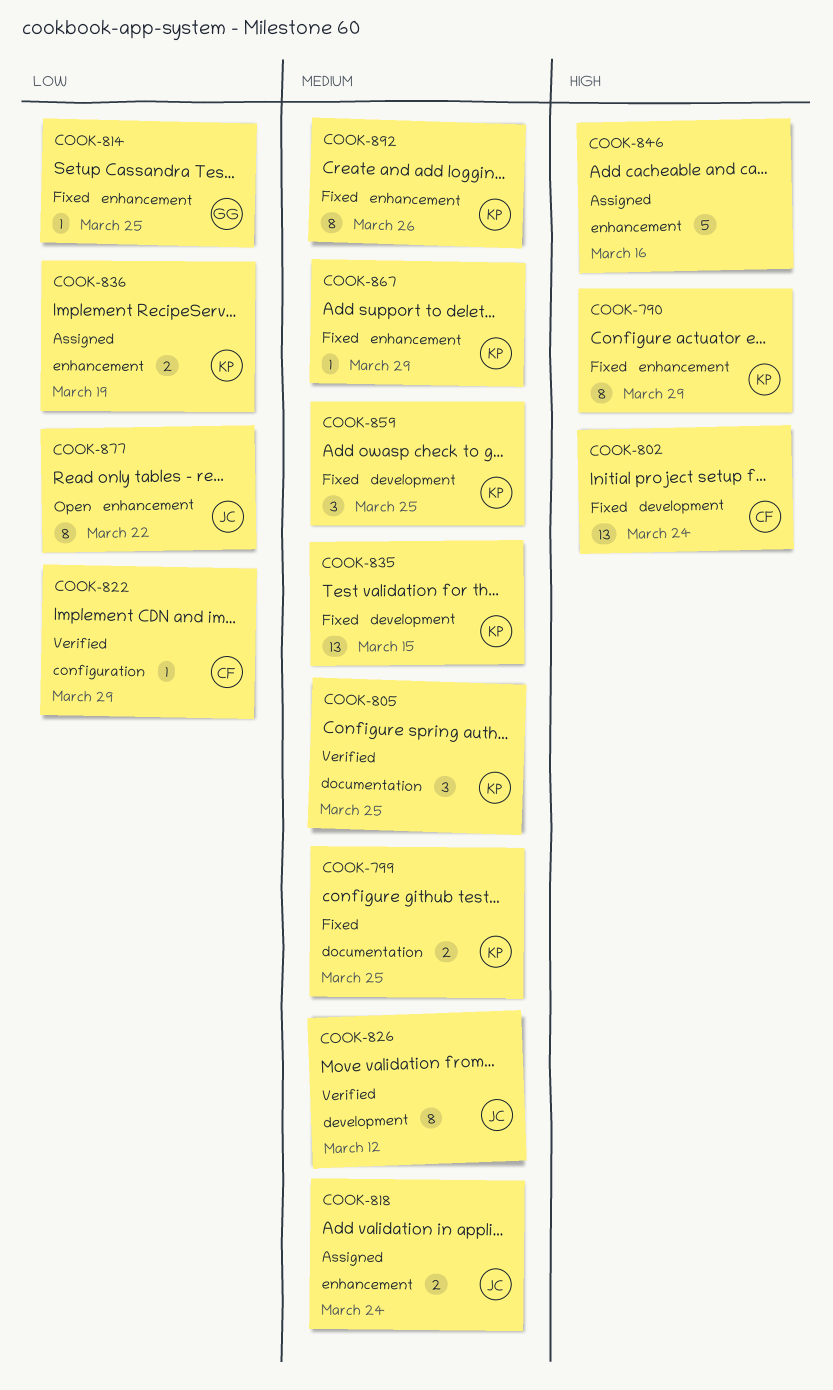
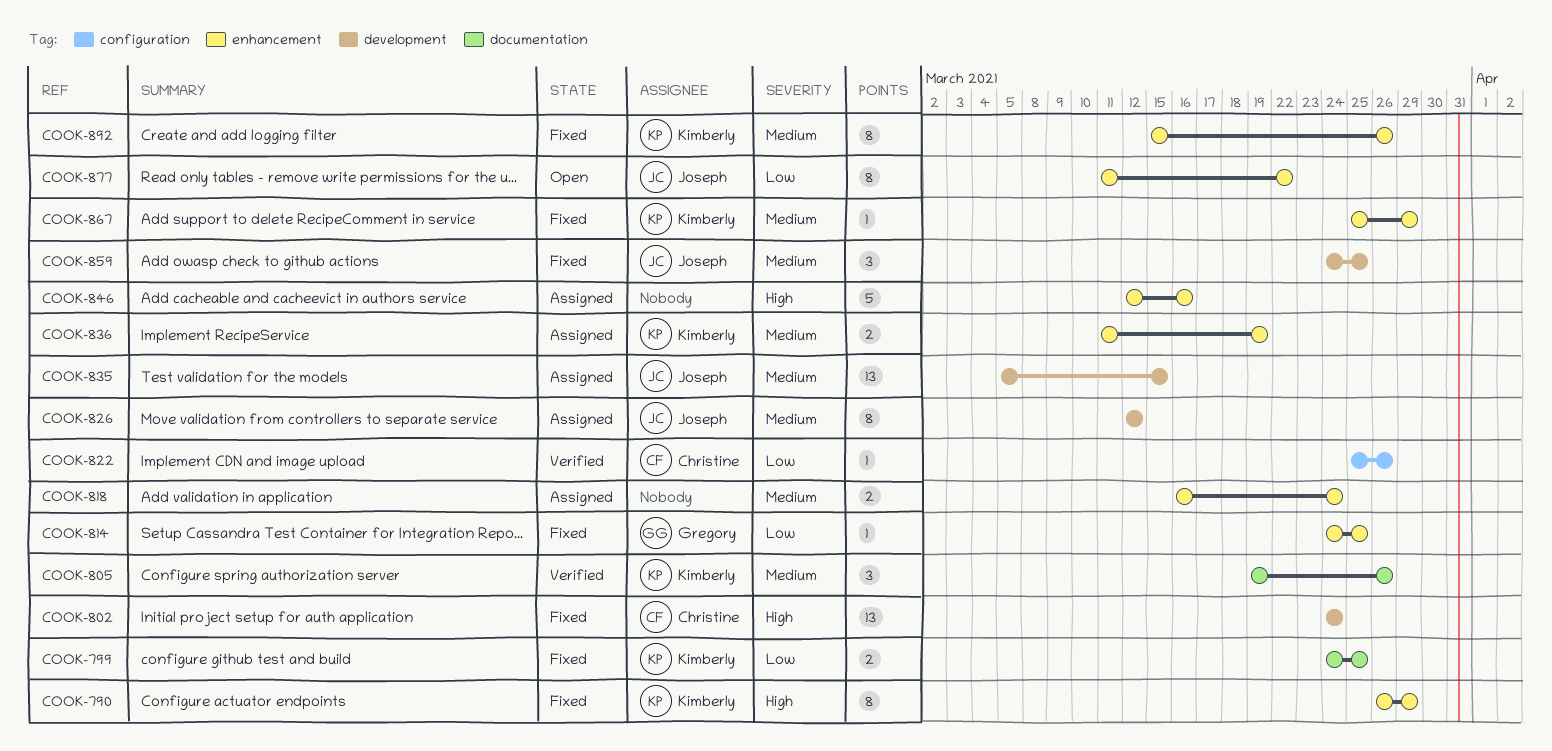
COOK-799, priority: Medium -> Low
COOK-805, due: Mar 25 -> Mar 26
COOK-818, owner: Joseph -> none
COOK-822, due: Mar 29 -> Mar 26
COOK-826, status: Verified -> Assigned
COOK-835, status: Fixed -> Assigned
COOK-835, owner: Kimberly -> Joseph
COOK-836, priority: Low -> Medium
COOK-859, owner: Kimberly -> Joseph

